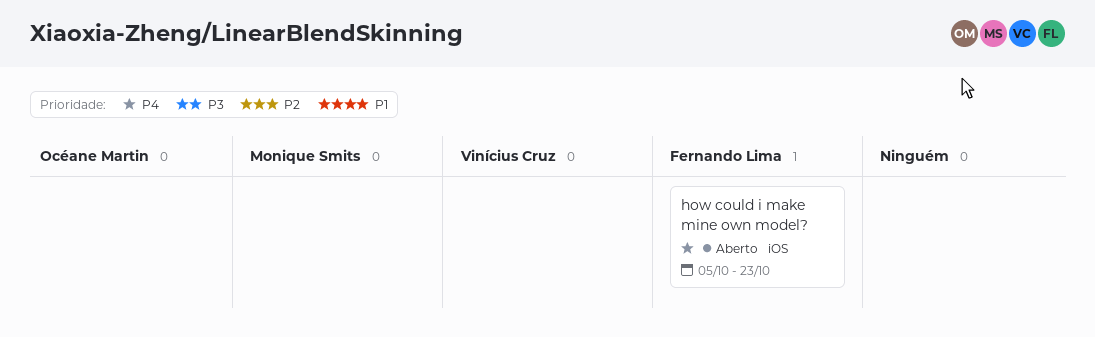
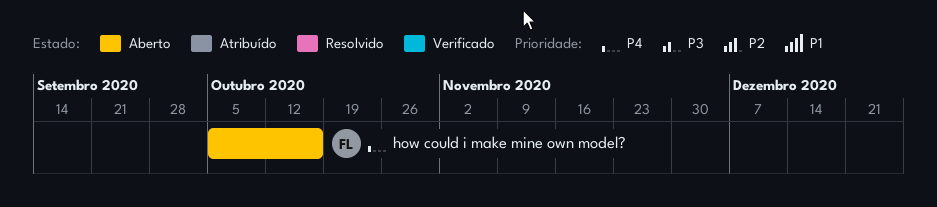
how could i make mine own model?, due: Oct 23 -> Oct 16

